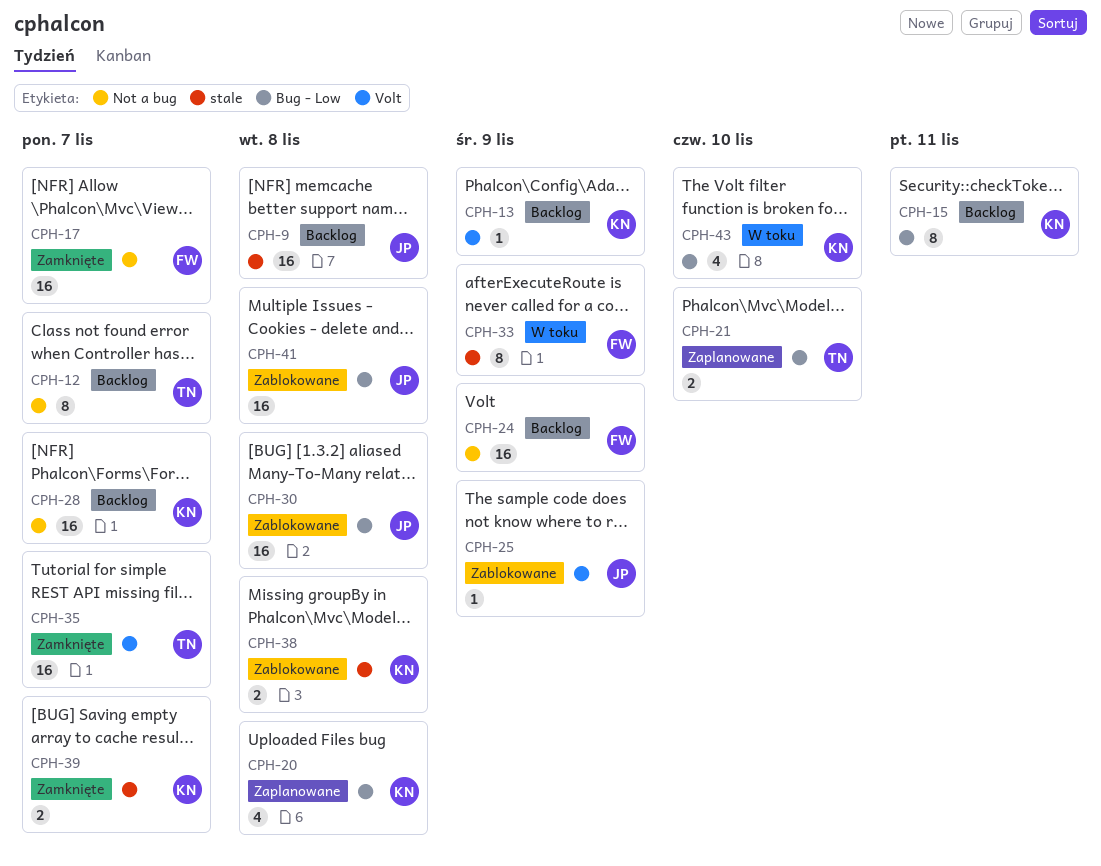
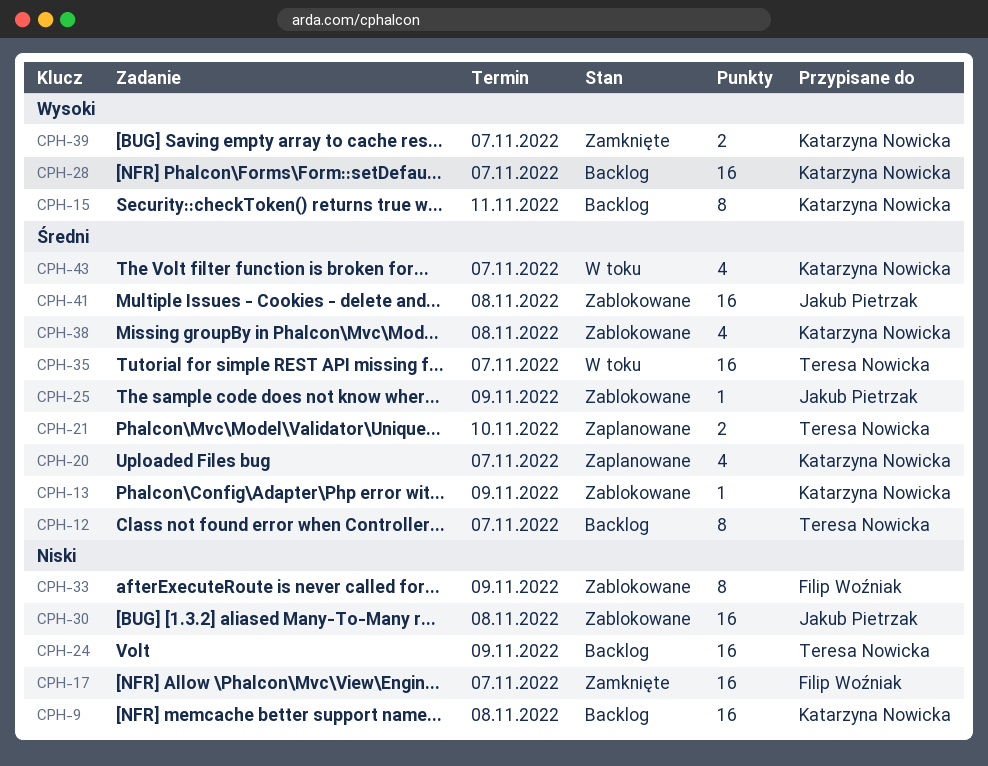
CPH-9, owner: Jakub Pietrzak -> Katarzyna Nowicka
CPH-13, status: Backlog -> Zablokowane
CPH-20, due: Nov 8 -> Nov 7
CPH-24, owner: Filip Woźniak -> Teresa Nowicka
CPH-33, status: W toku -> Zablokowane
CPH-35, status: Zamknięte -> W toku
CPH-38, estimate: 2 -> 4
CPH-43, due: Nov 10 -> Nov 7

